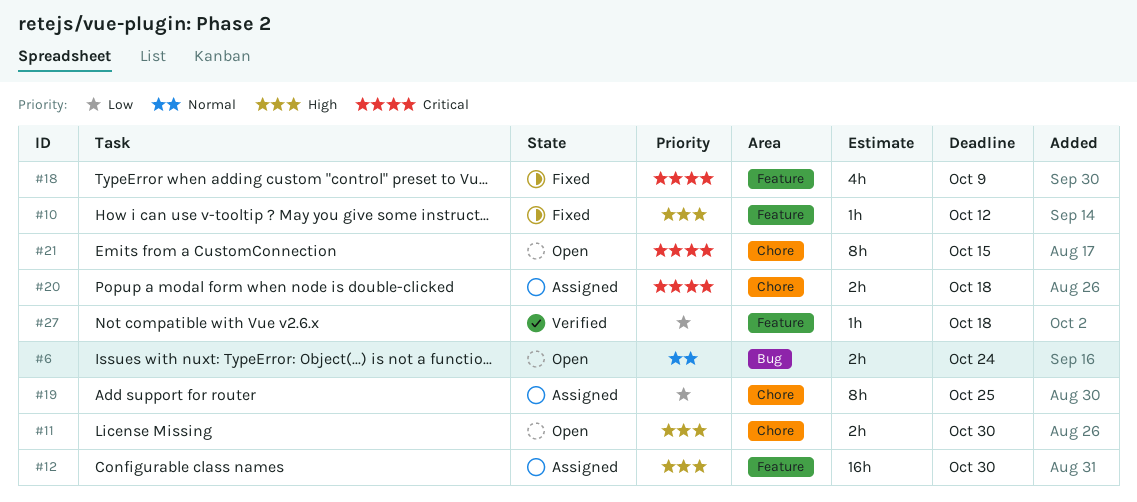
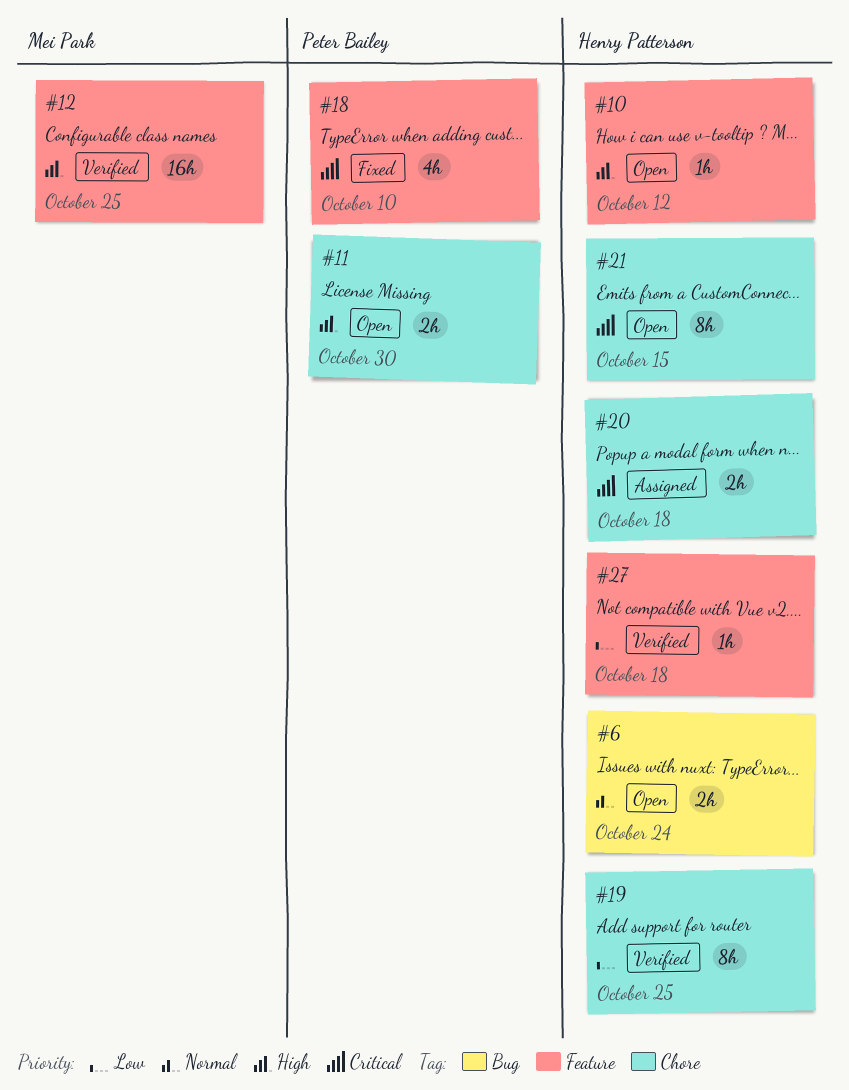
#10, status: Fixed -> Open
#12, status: Assigned -> Verified
#12, due: Oct 30 -> Oct 25
#18, due: Oct 9 -> Oct 10
#19, status: Assigned -> Verified

